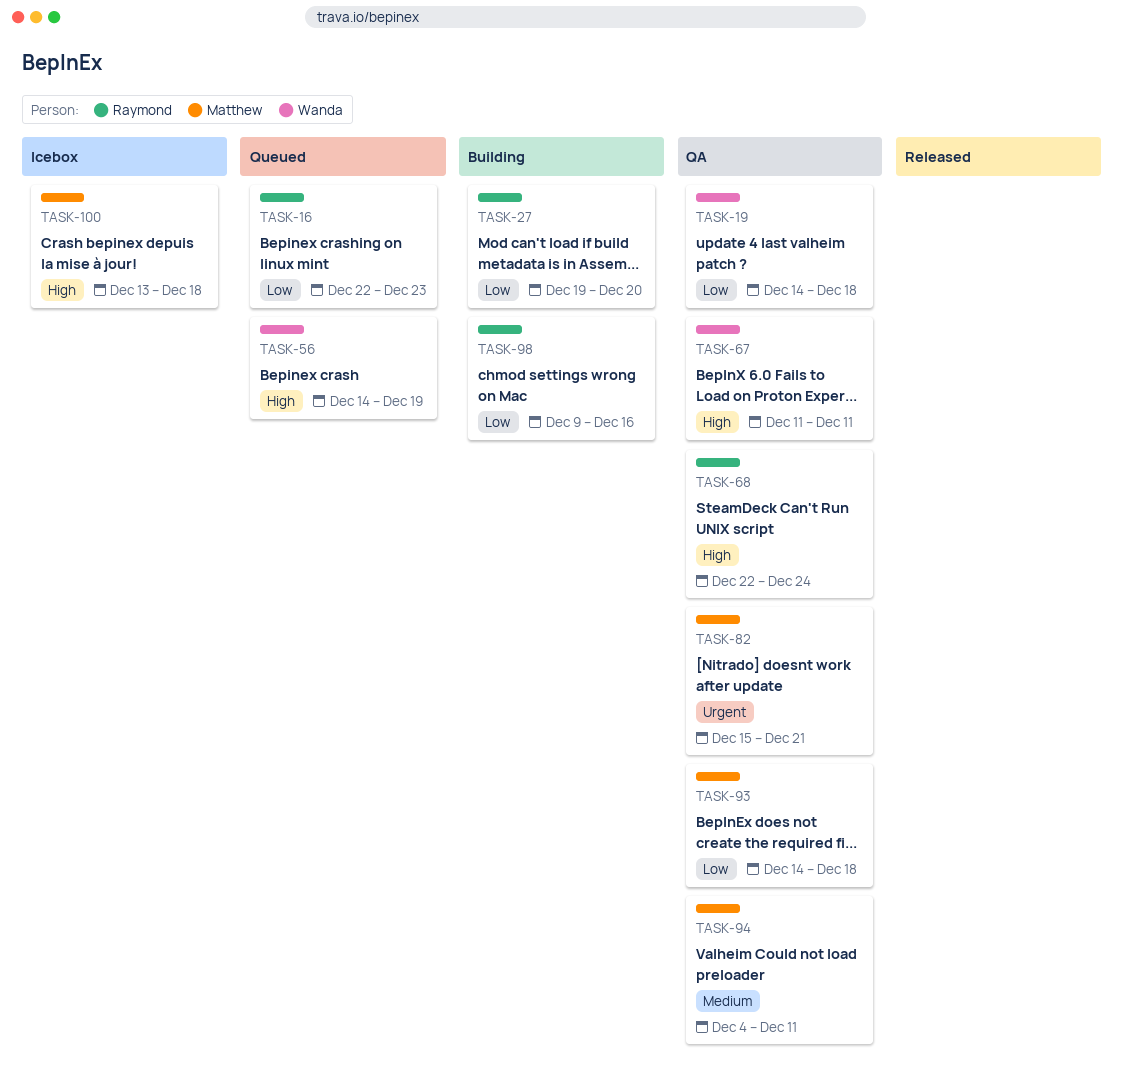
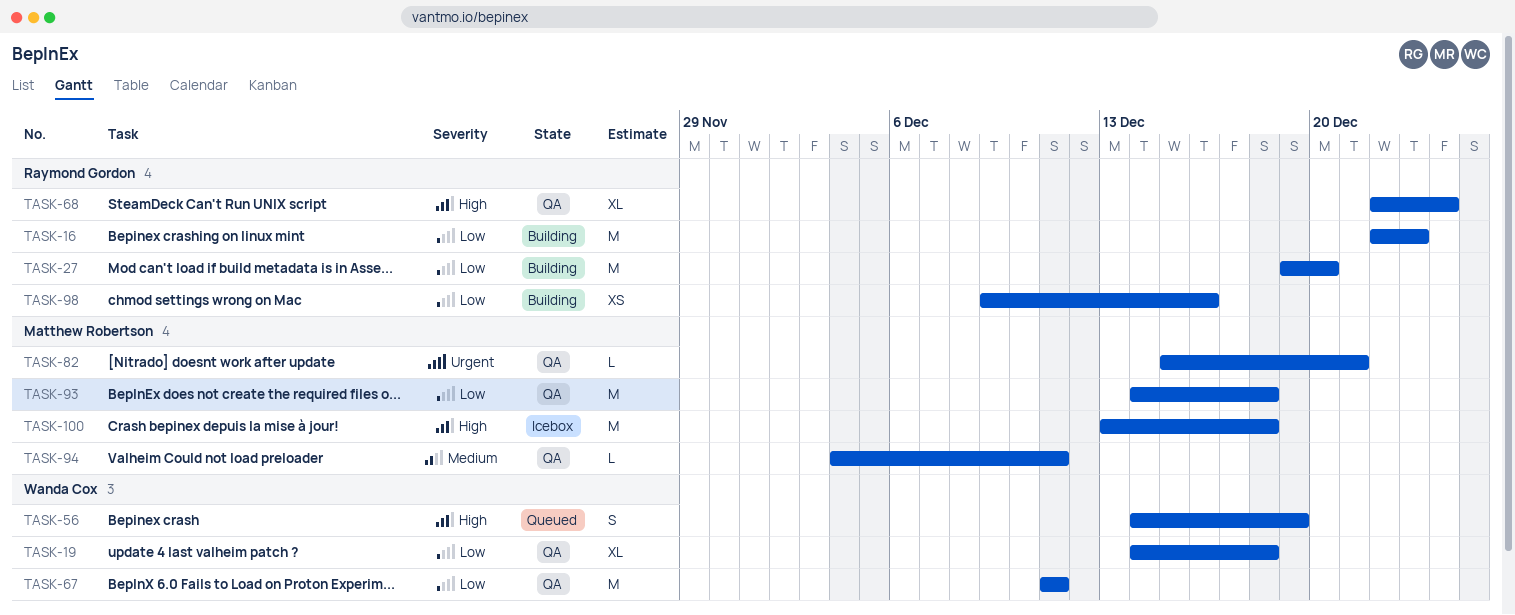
TASK-16, status: Queued -> Building
TASK-67, priority: High -> Low

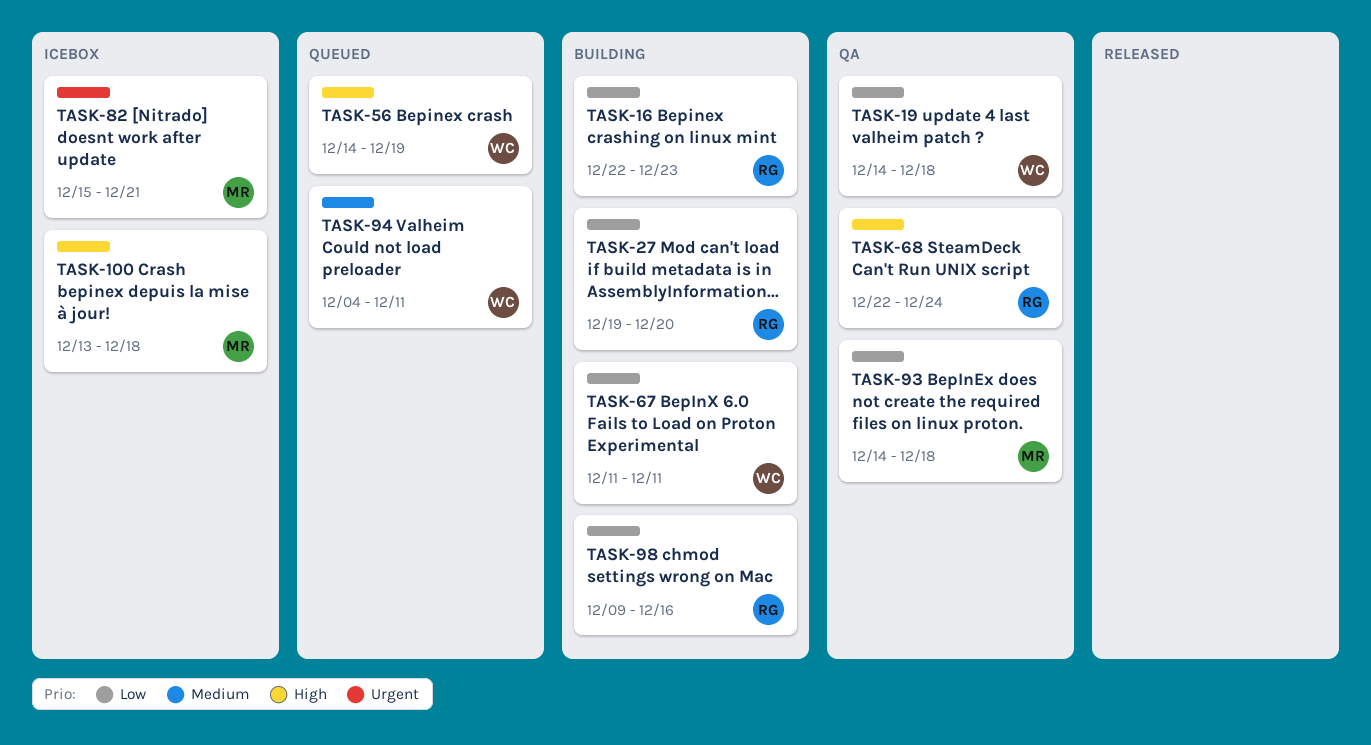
TASK-67, status: QA -> Building
TASK-82, status: QA -> Icebox
TASK-94, status: QA -> Queued
TASK-94, owner: Matthew Robertson -> Wanda Cox

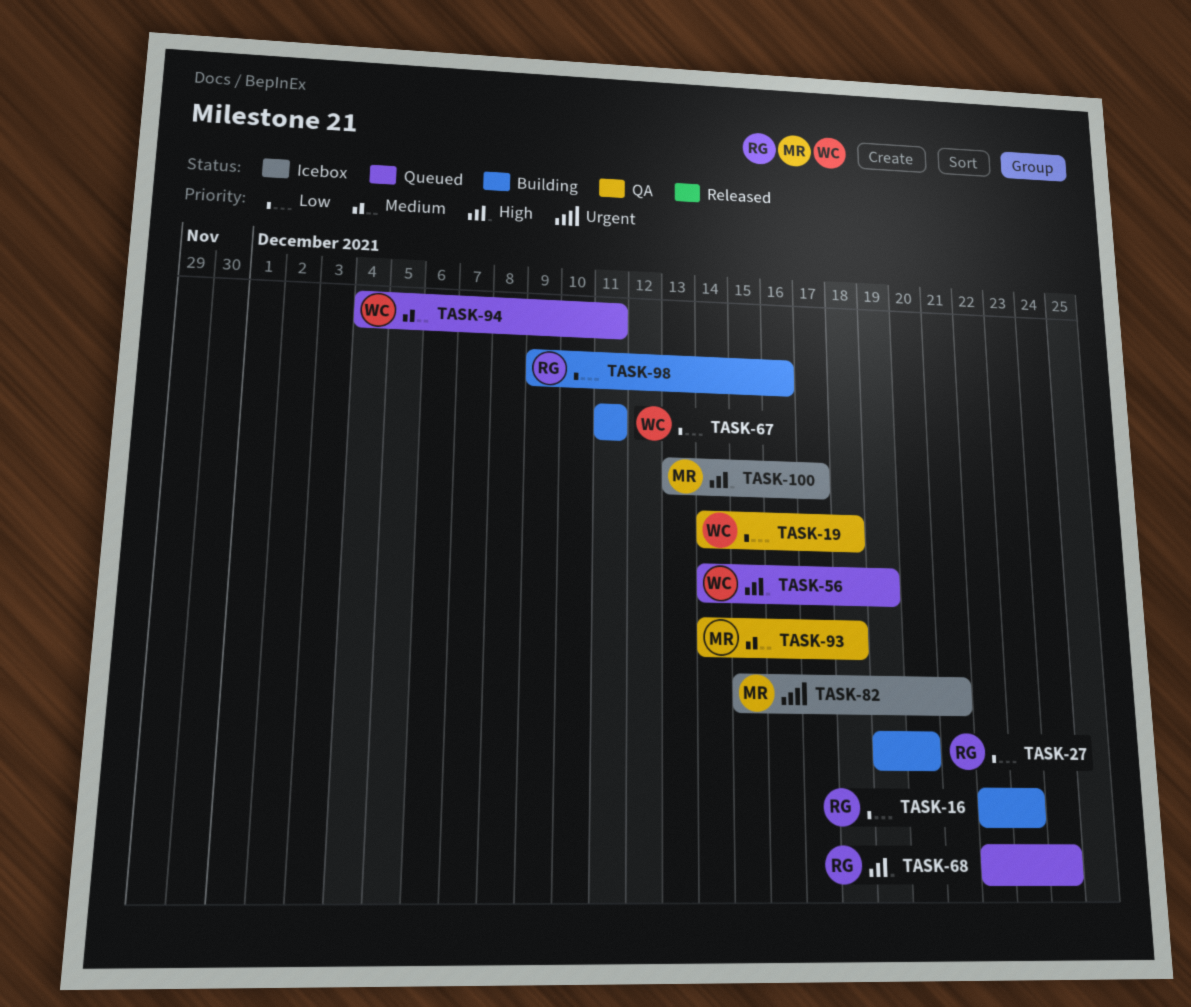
TASK-68, status: QA -> Queued
TASK-93, priority: Low -> Medium
TASK-100, due: Dec 18 -> Dec 17

